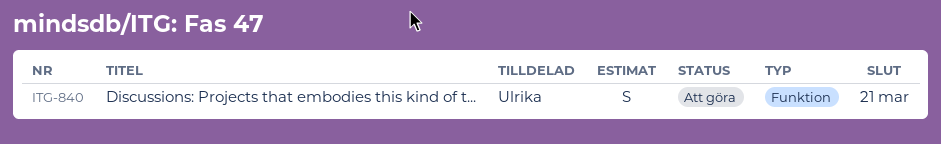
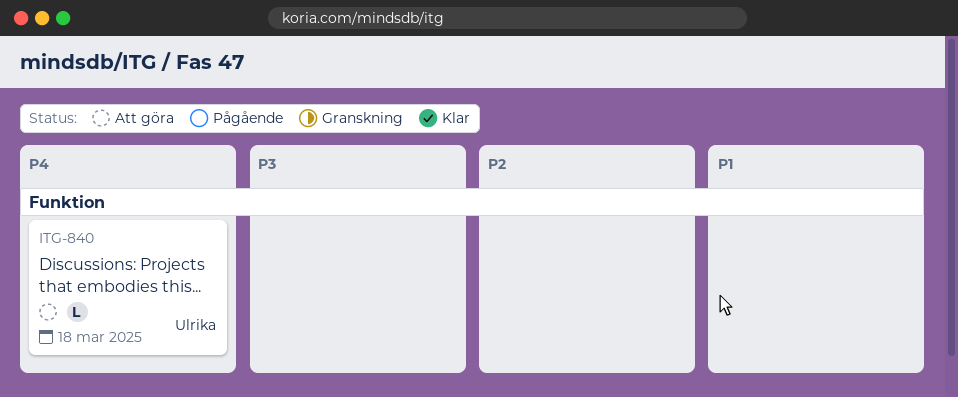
ITG-840, estimate: S -> L
ITG-840, due: Mar 21 -> Mar 18

